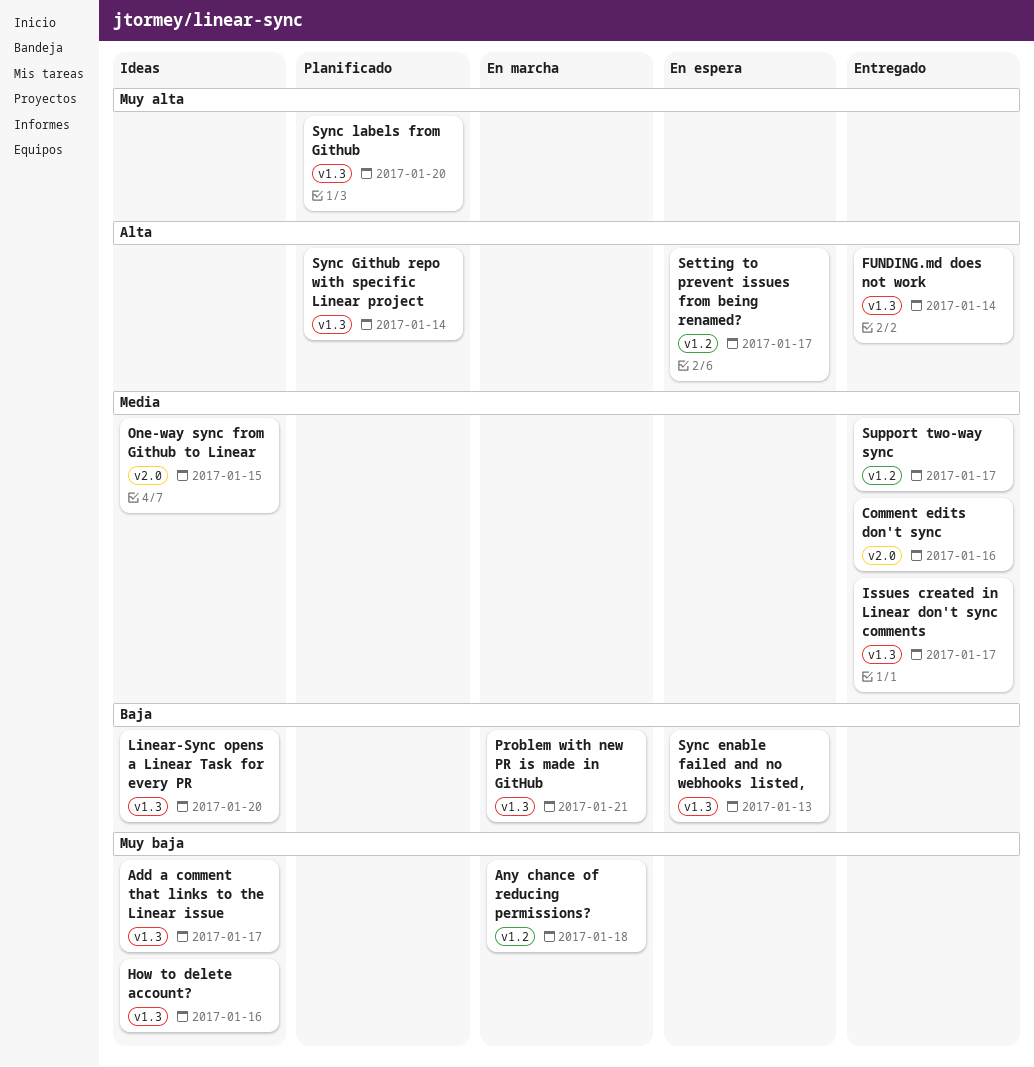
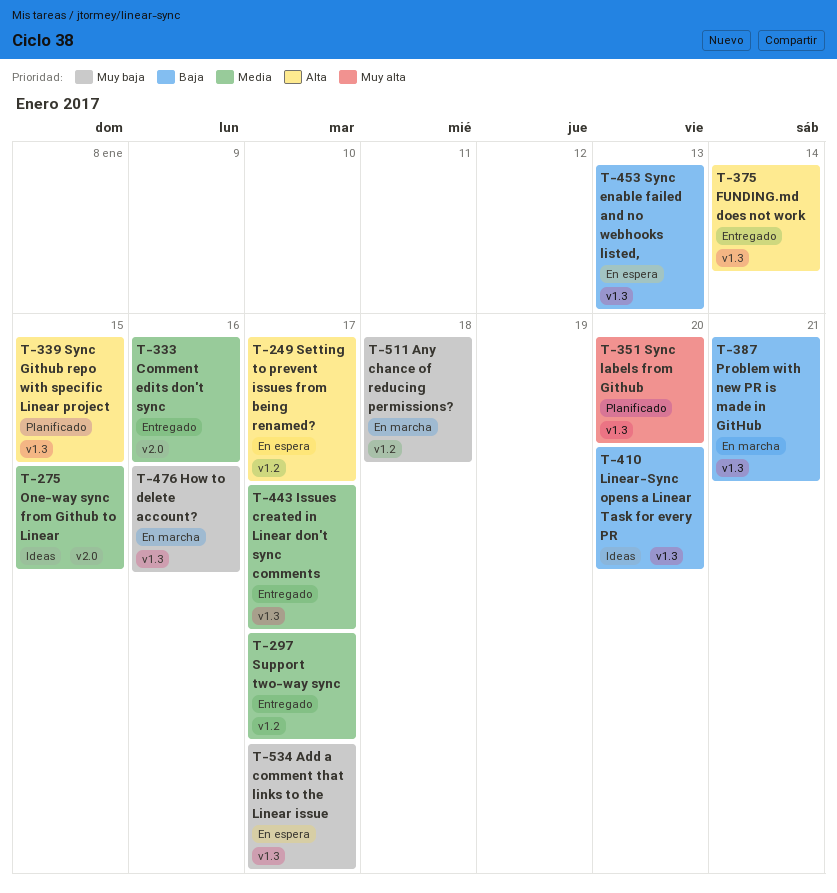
Add a comment that links to the Linear issue, status: Ideas -> En espera
How to delete account?, status: Ideas -> En marcha
Sync Github repo with specific Linear project, due: Jan 14 -> Jan 15

